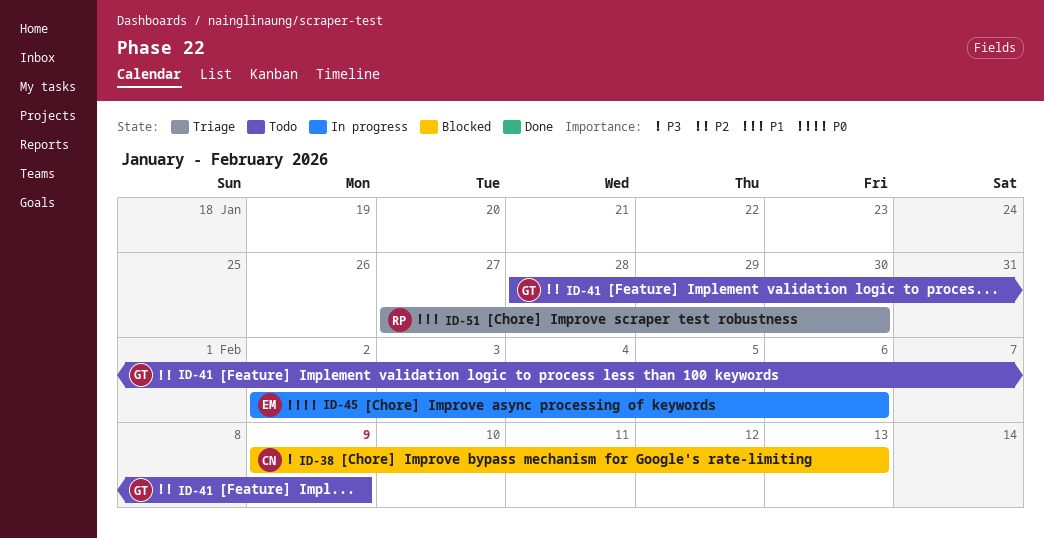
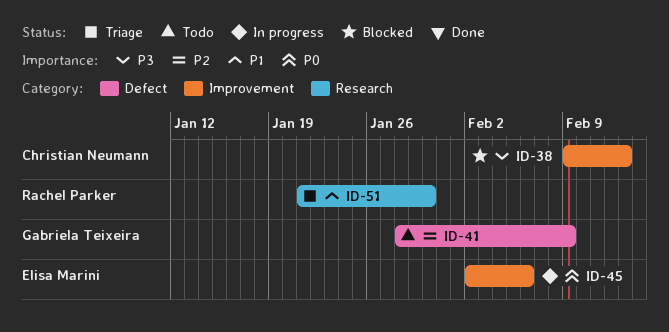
ID-51, start: Jan 27 -> Jan 21

